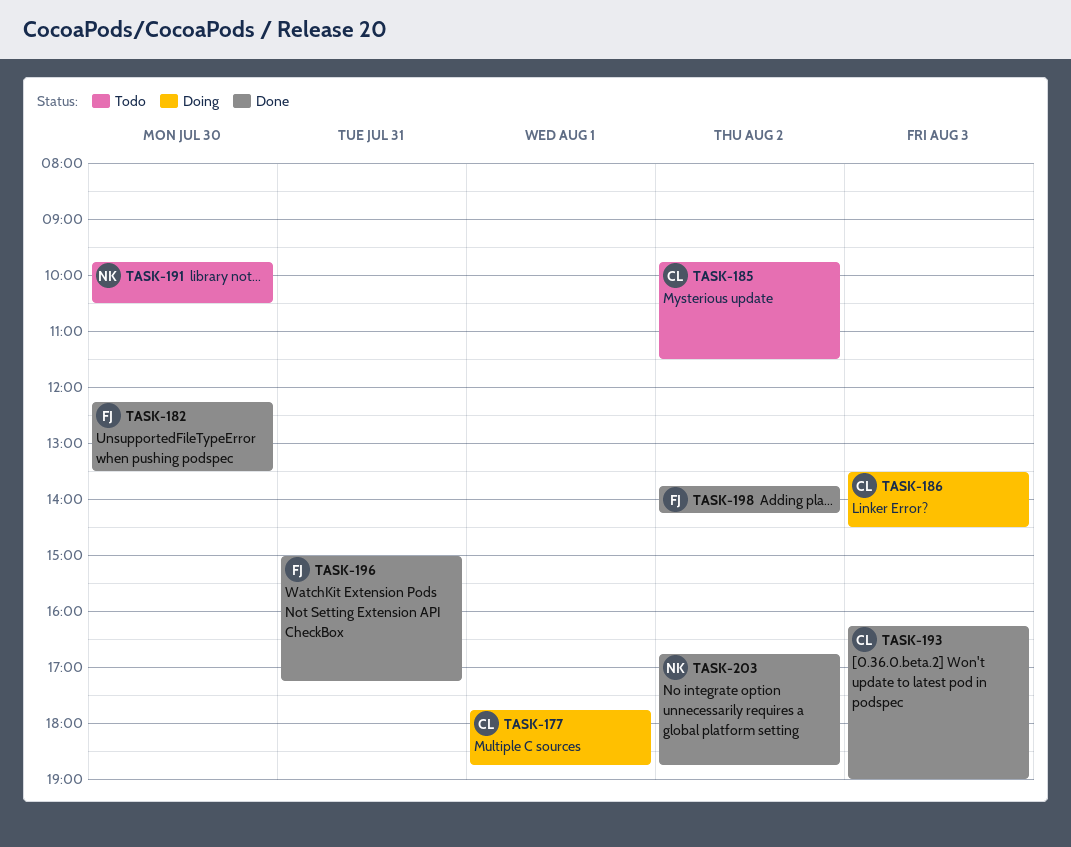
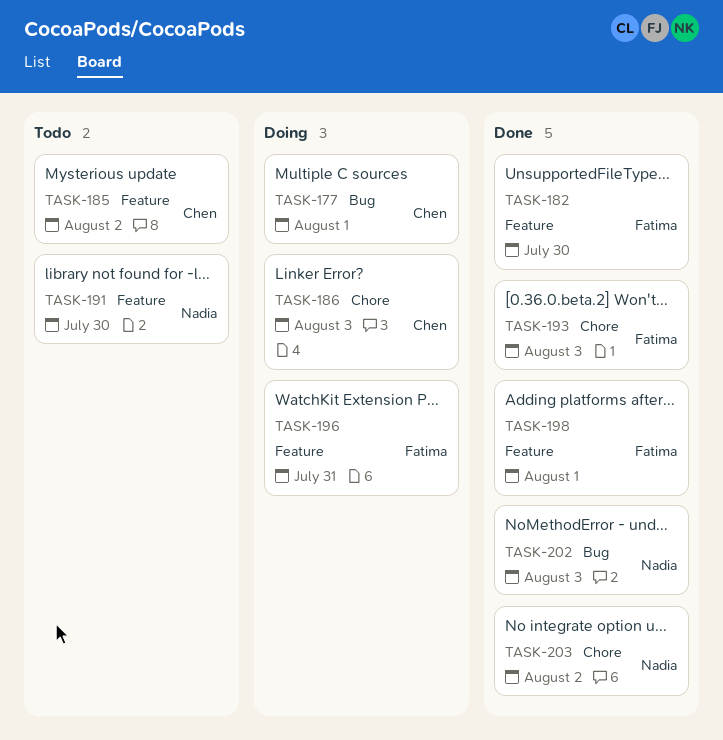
TASK-193, owner: Chen -> Fatima
TASK-196, status: Done -> Doing
TASK-198, day: Aug 2 -> Aug 1
TASK-202: none -> present

